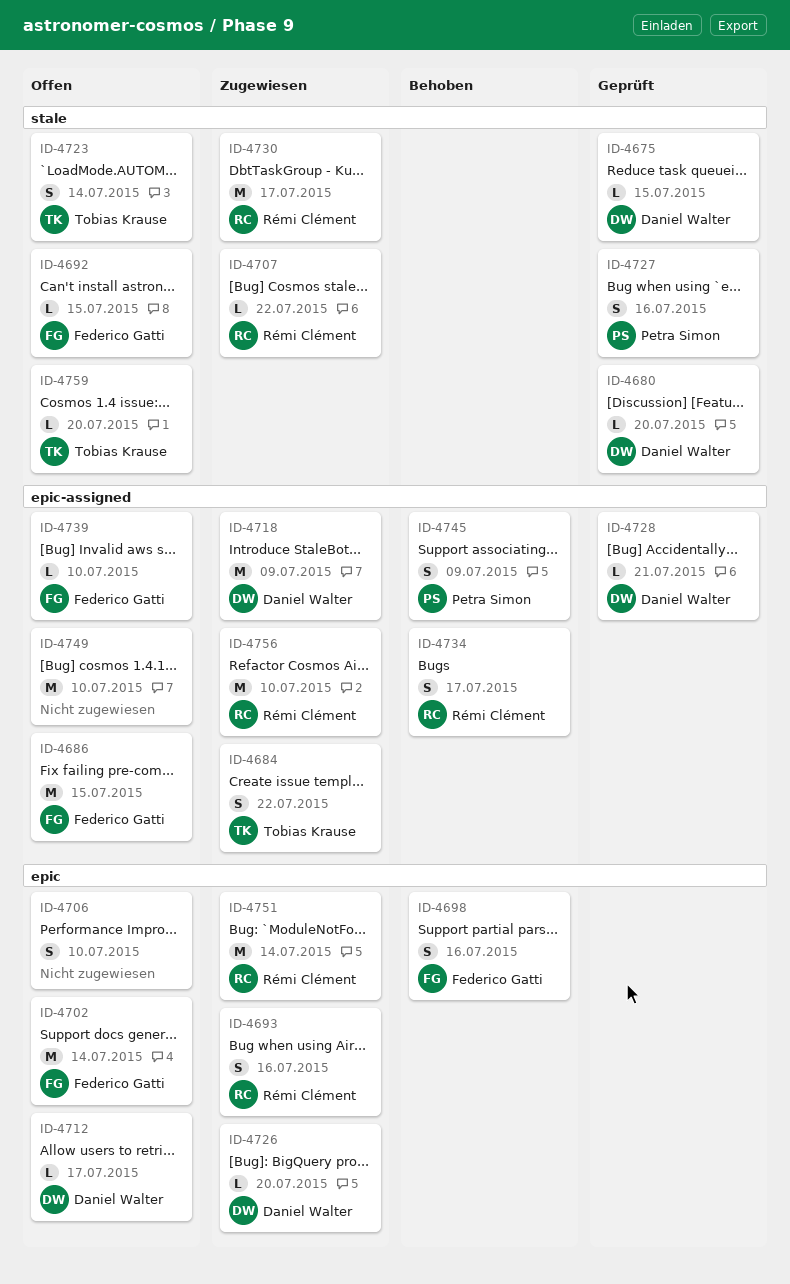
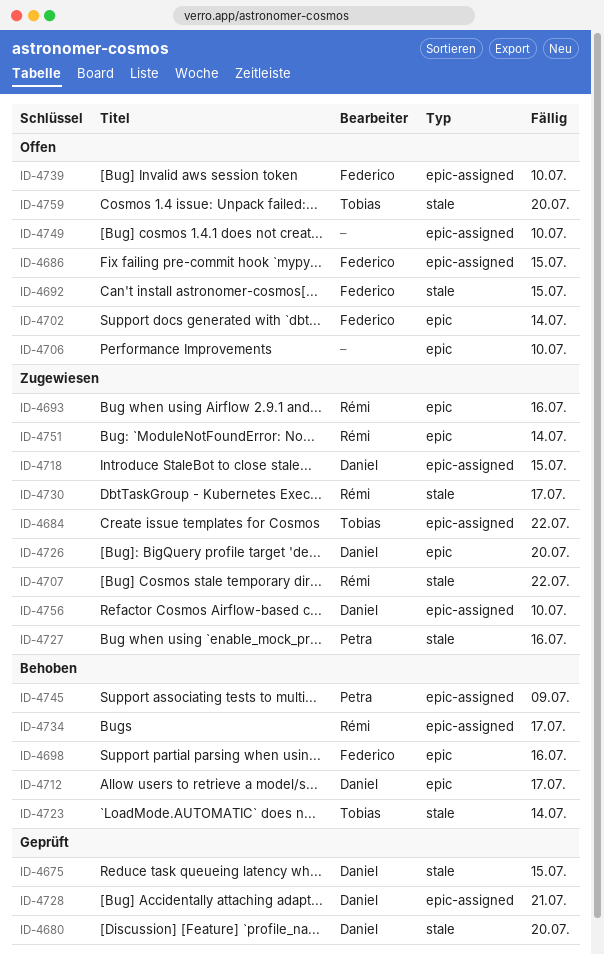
ID-4712, status: Offen -> Behoben
ID-4718, due: Jul 9 -> Jul 15
ID-4723, status: Offen -> Behoben
ID-4727, status: Geprüft -> Zugewiesen
ID-4756, owner: Rémi Clément -> Daniel Walter

